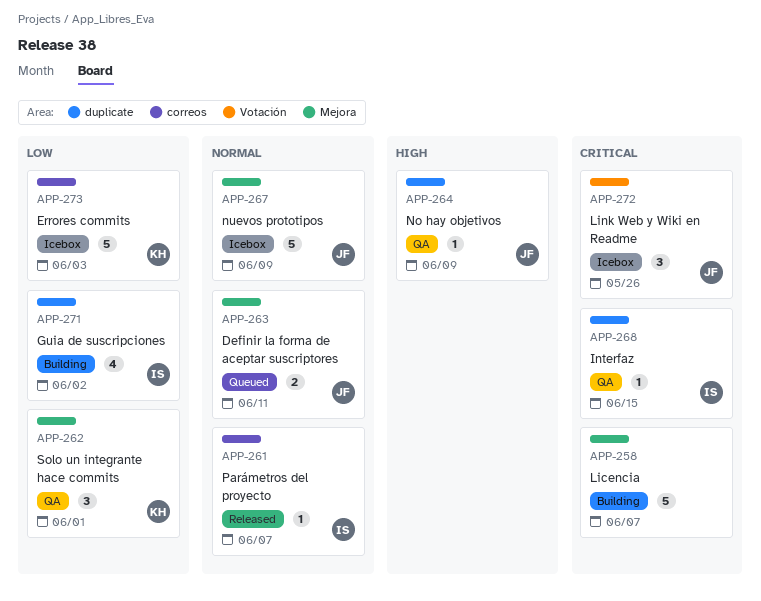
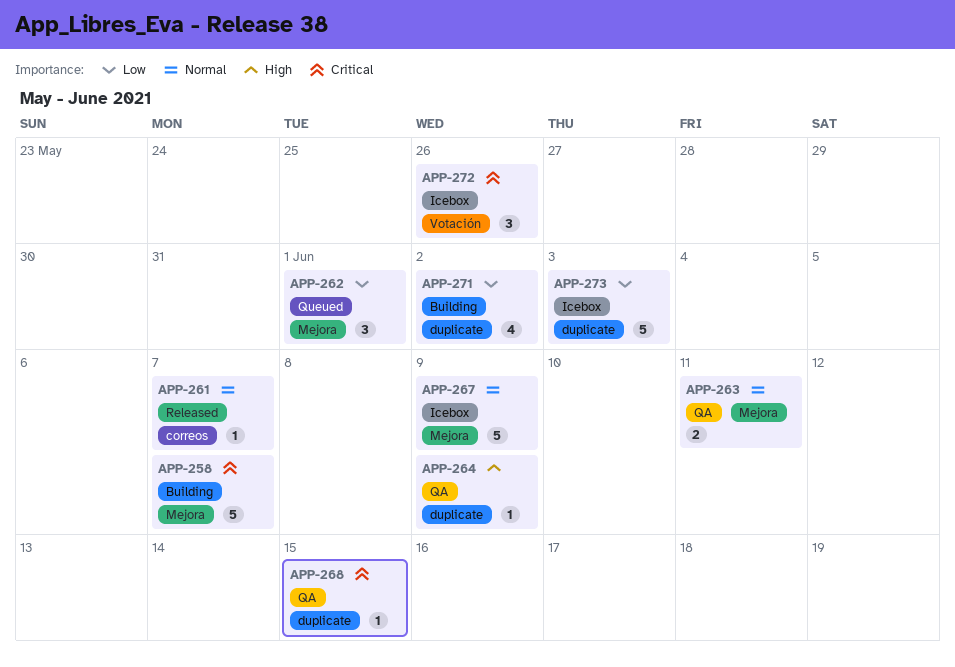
APP-262, status: QA -> Queued
APP-263, status: Queued -> QA
APP-273, label: correos -> duplicate

